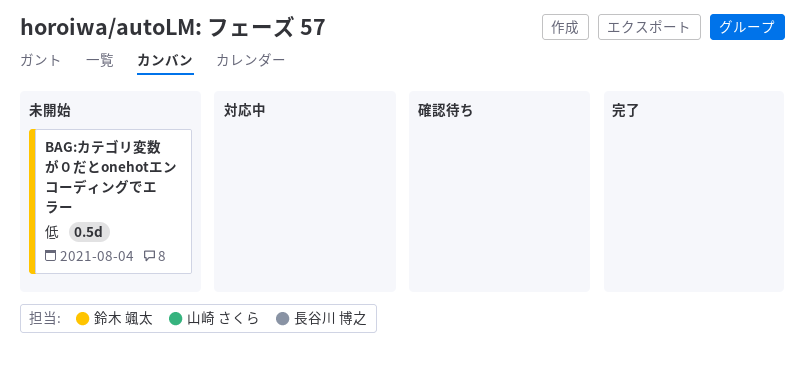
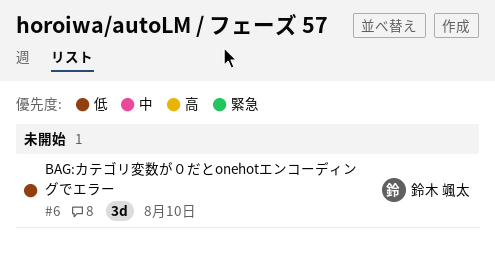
BAG:カテゴリ変数が０だとonehotエンコーディングでエラー, estimate: 0.5d -> 3d
BAG:カテゴリ変数が０だとonehotエンコーディングでエラー, due: Aug 4 -> Aug 10

